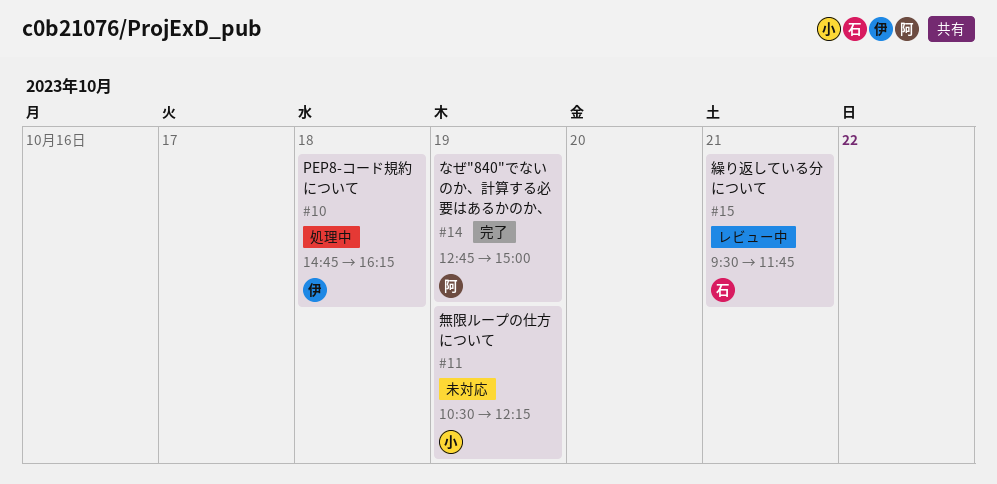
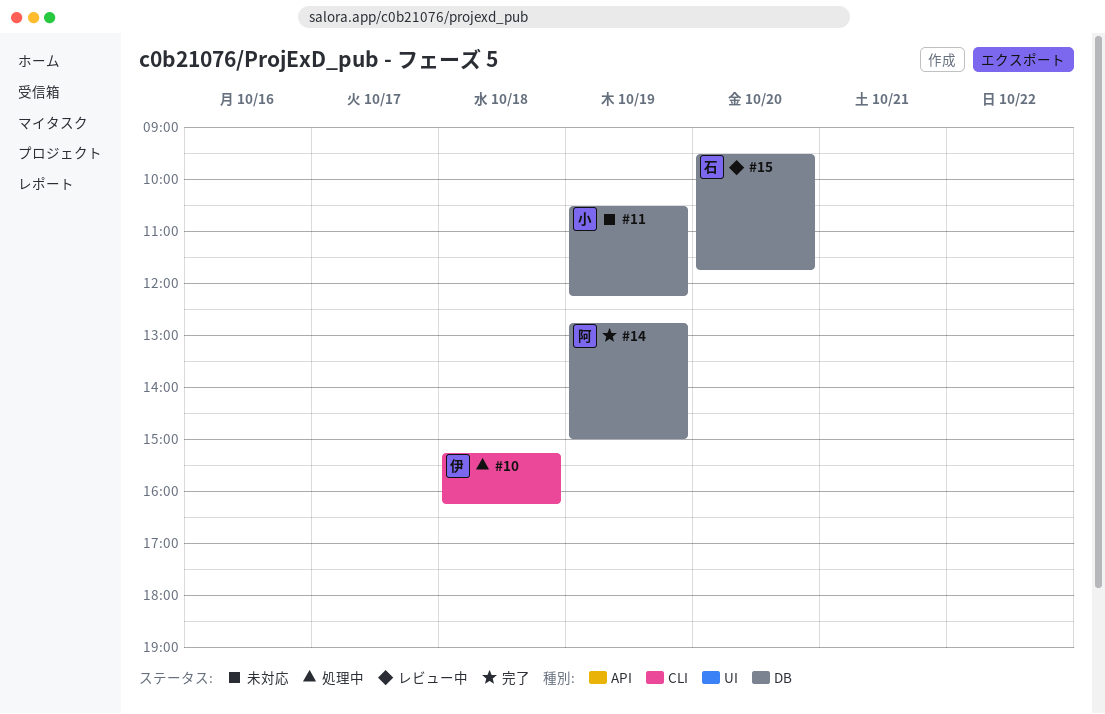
#10, begins: 14:45 -> 15:15
#15, day: Oct 21 -> Oct 20

